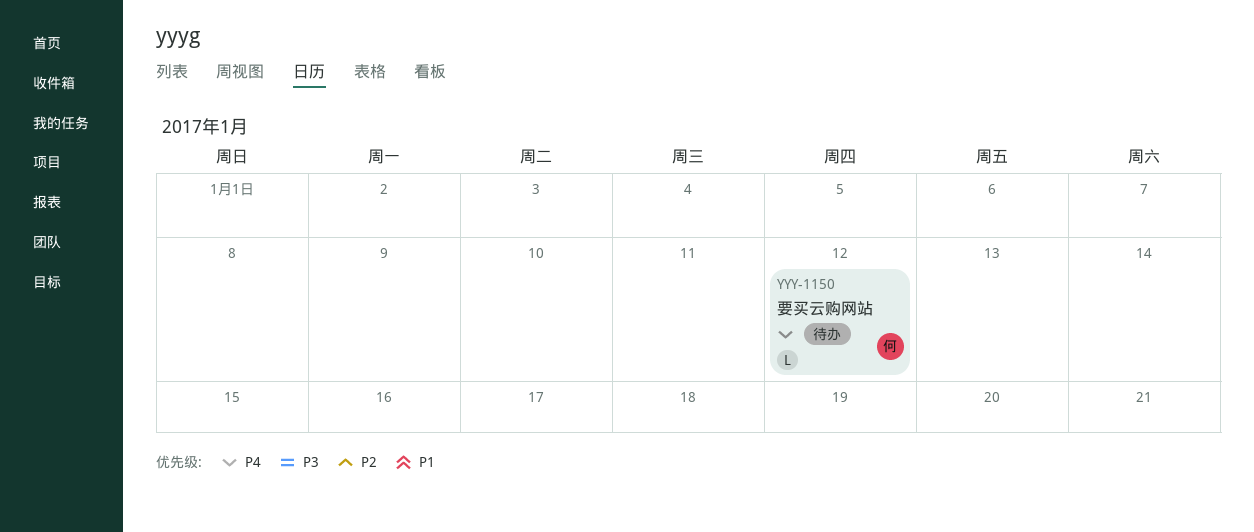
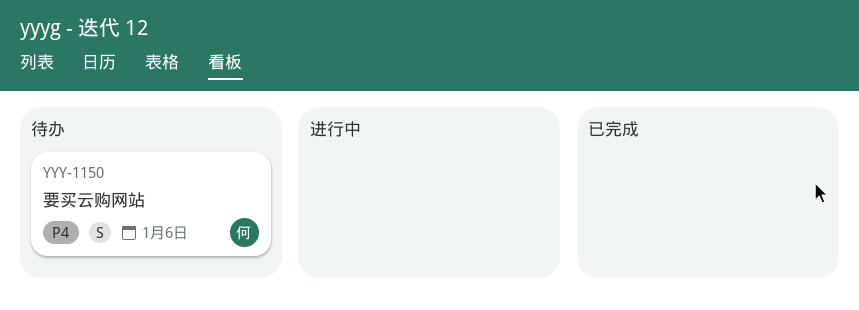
YYY-1150, estimate: L -> S
YYY-1150, due: Jan 12 -> Jan 6

